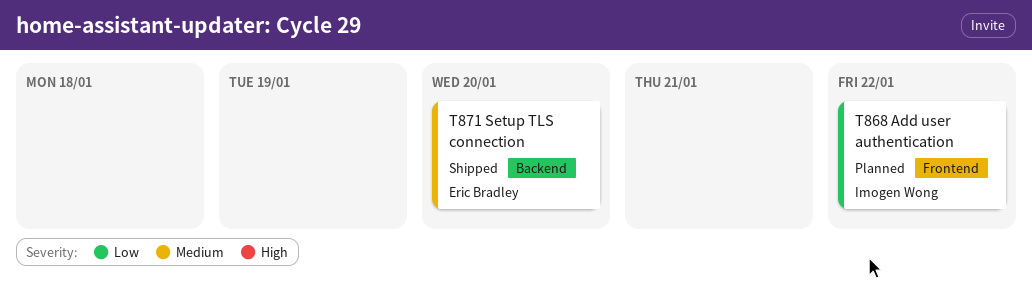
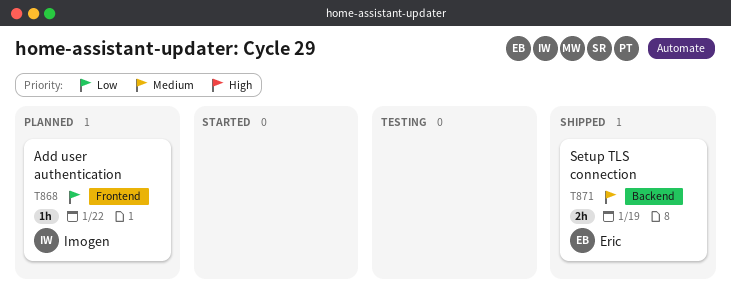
T871, due: Jan 20 -> Jan 19

